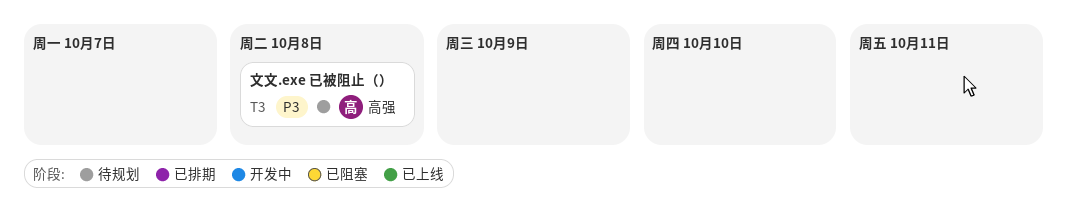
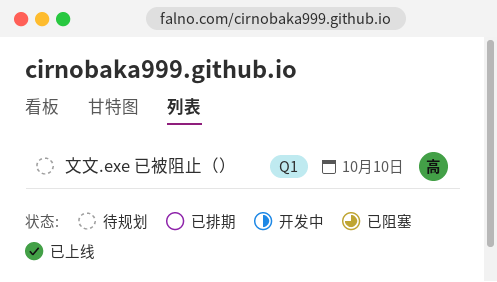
文文.exe 已被阻止（）, due: Oct 8 -> Oct 10

